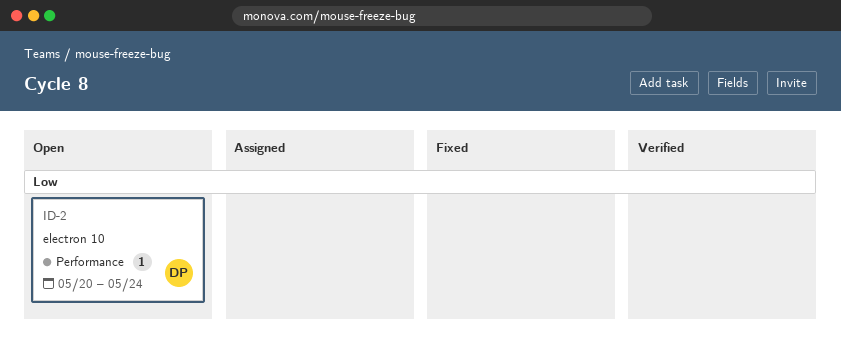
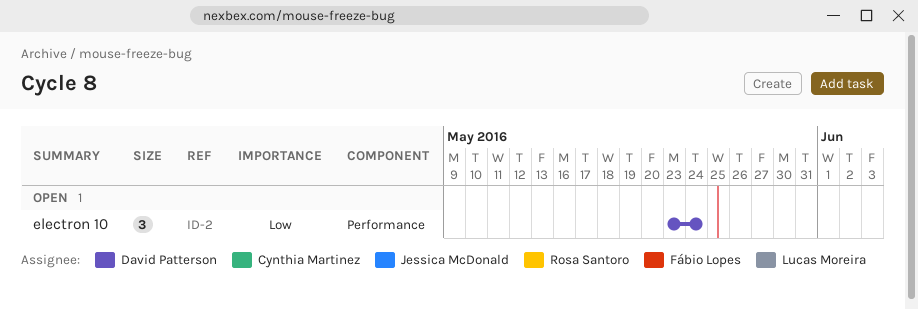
ID-2, estimate: 1 -> 3
ID-2, start: May 20 -> May 23

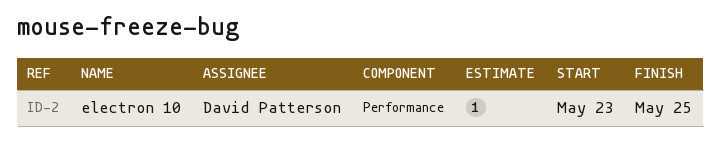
ID-2, estimate: 3 -> 1
ID-2, due: May 24 -> May 25

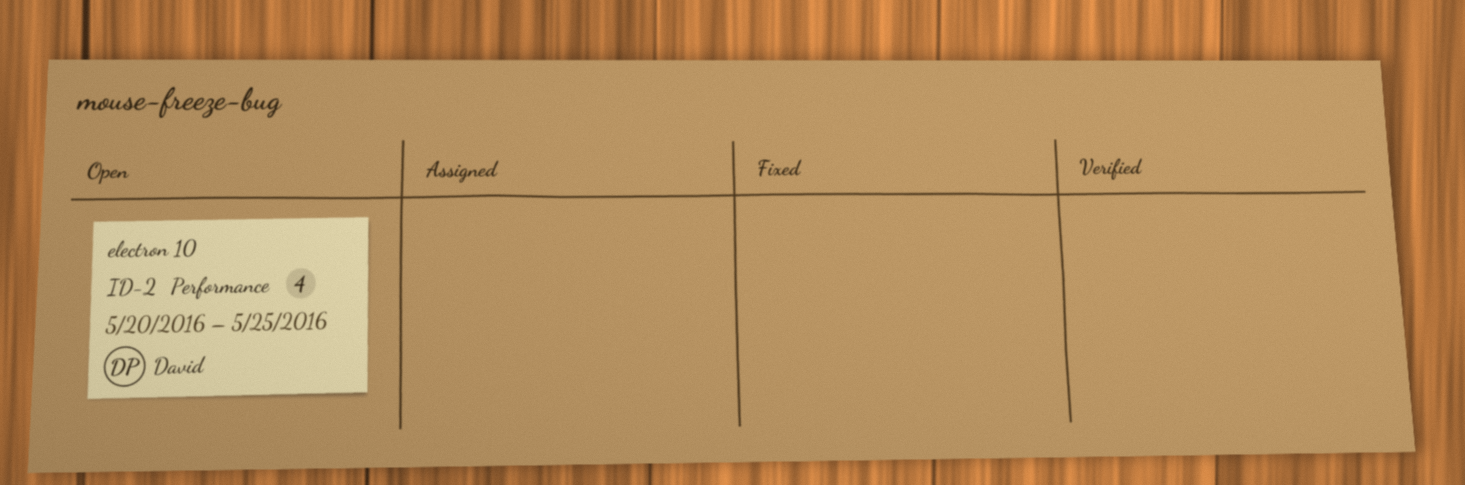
ID-2, estimate: 1 -> 4
ID-2, start: May 23 -> May 20

